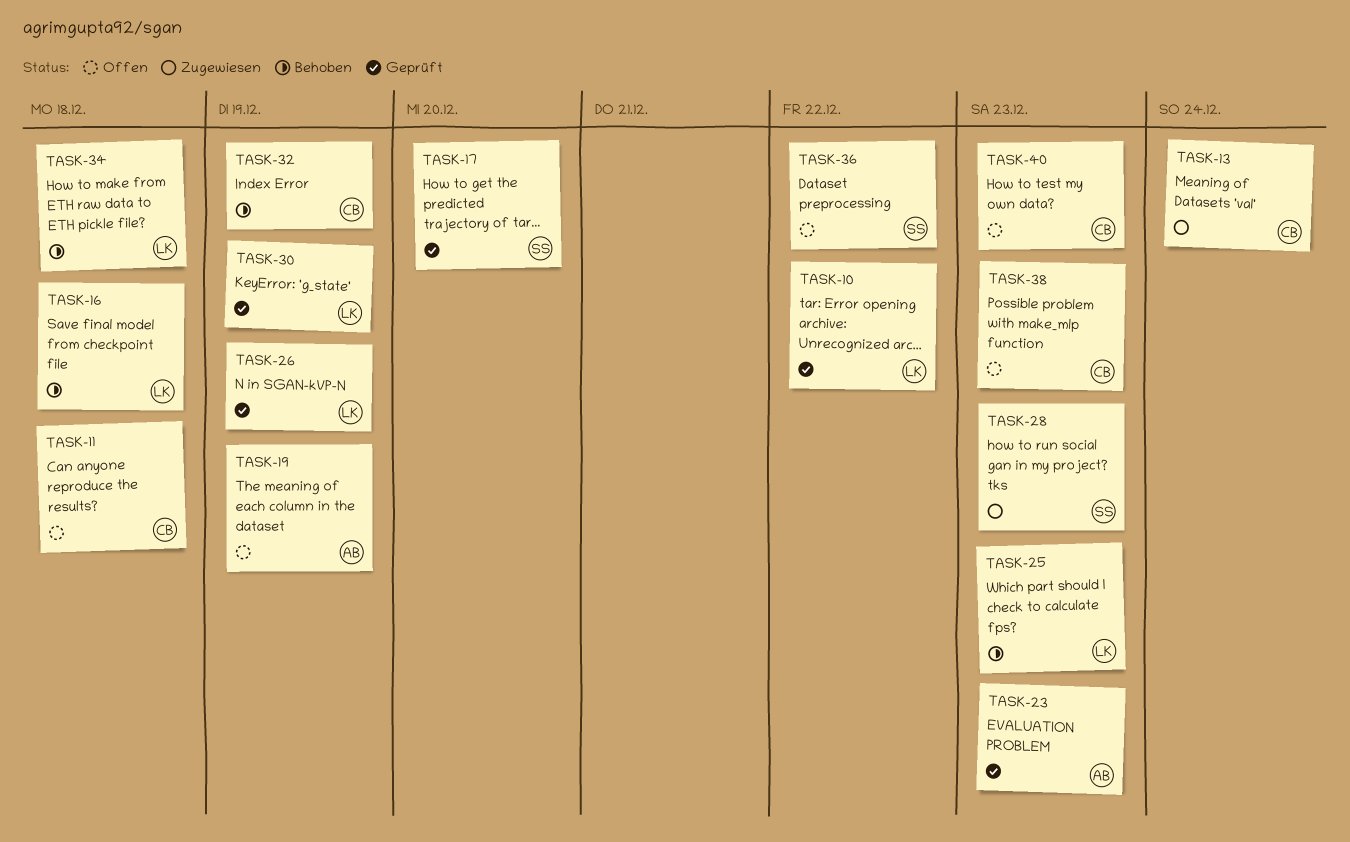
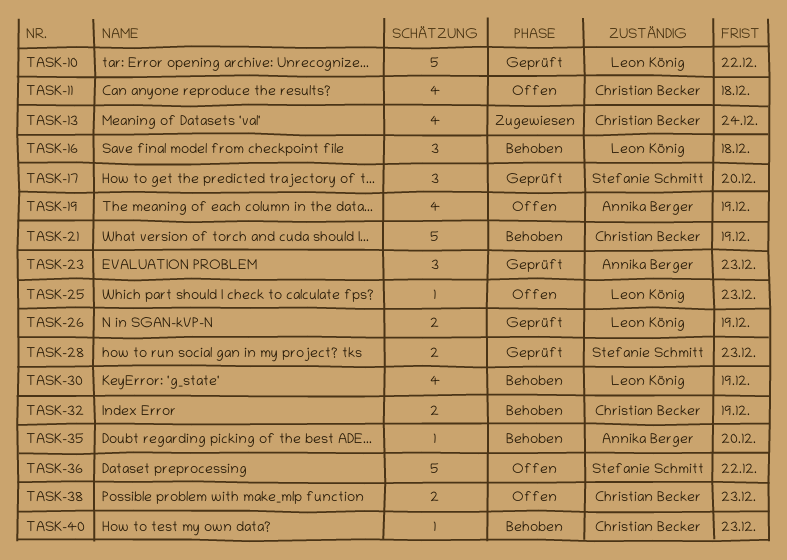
TASK-21: none -> present
TASK-25, status: Behoben -> Offen
TASK-28, status: Zugewiesen -> Geprüft
TASK-30, status: Geprüft -> Behoben
TASK-34: present -> none
TASK-35: none -> present
TASK-40, status: Offen -> Behoben

